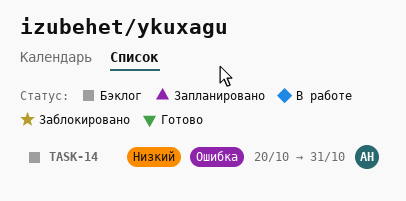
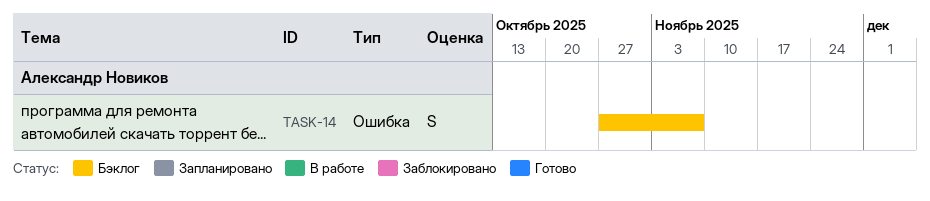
TASK-14, start: Oct 20 -> Oct 27
TASK-14, due: Oct 31 -> Nov 7

